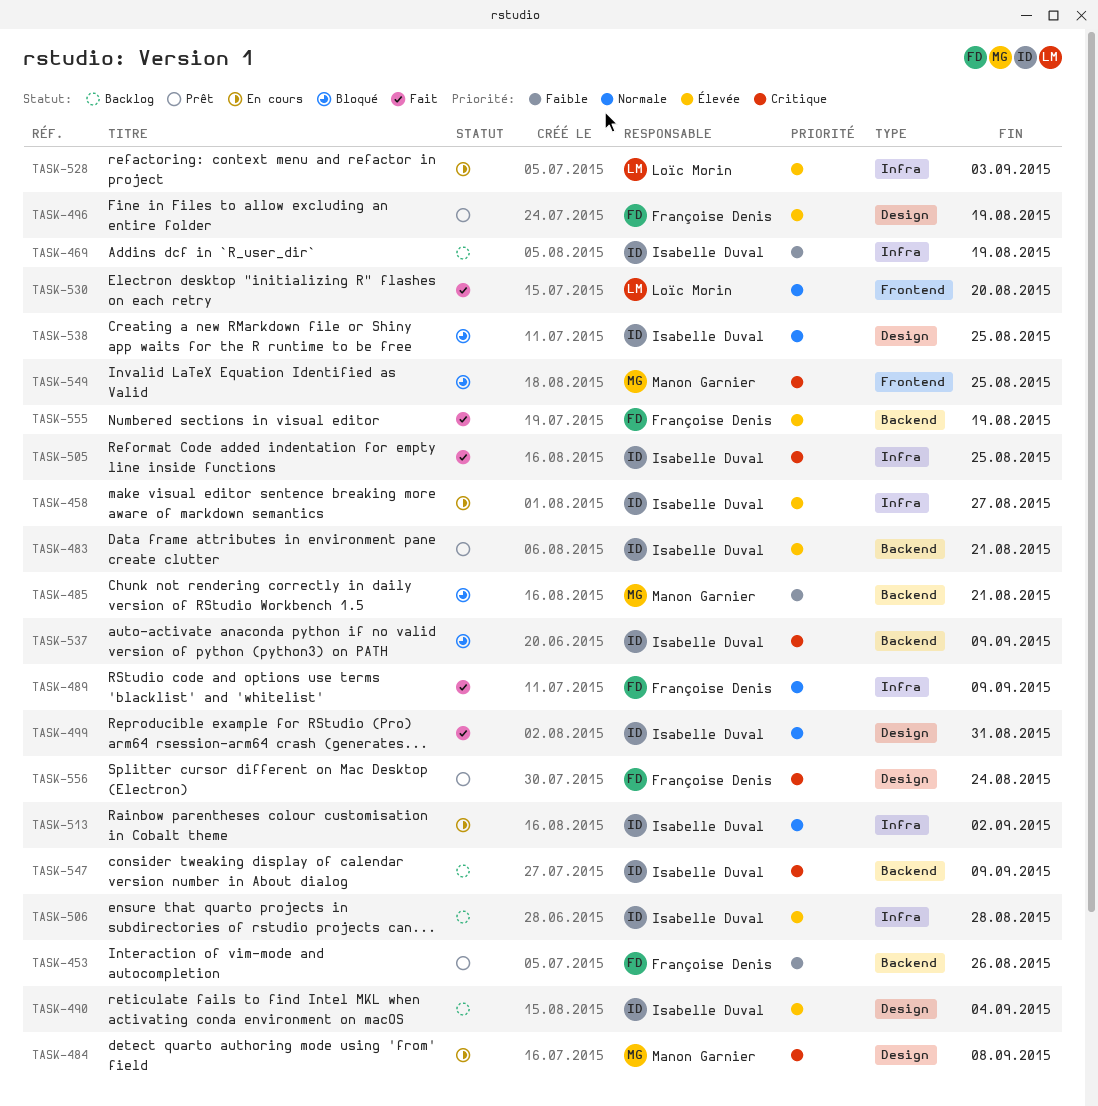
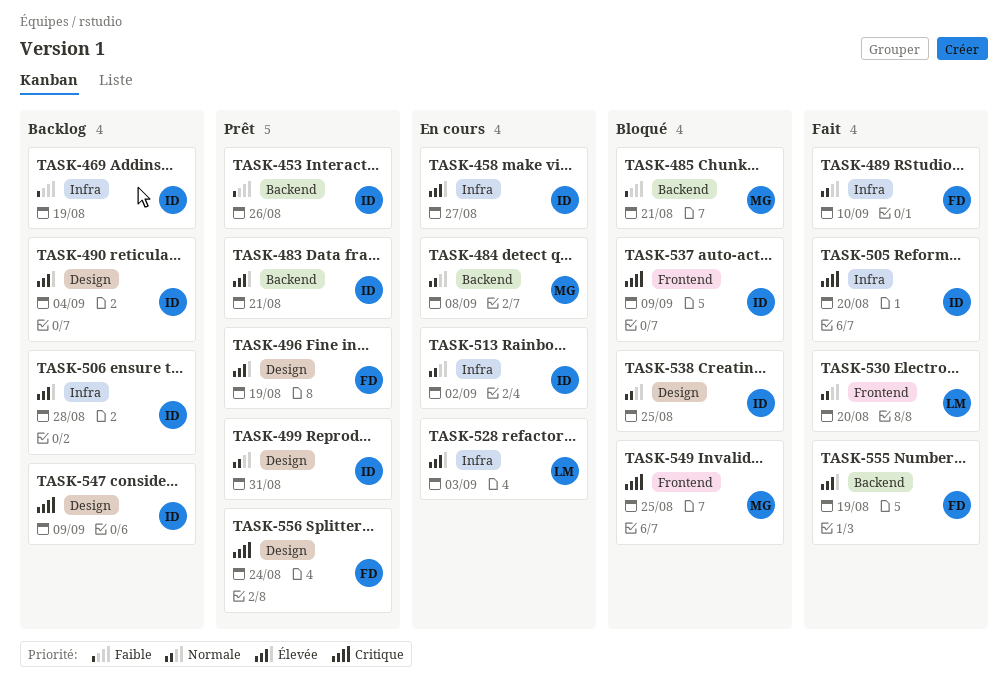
TASK-453, owner: Françoise Denis -> Isabelle Duval
TASK-484, priority: Critique -> Normale
TASK-484, label: Design -> Backend
TASK-489, due: Sep 9 -> Sep 10
TASK-499, status: Fait -> Prêt
TASK-505, due: Aug 25 -> Aug 20
TASK-537, label: Backend -> Frontend
TASK-547, label: Backend -> Design

